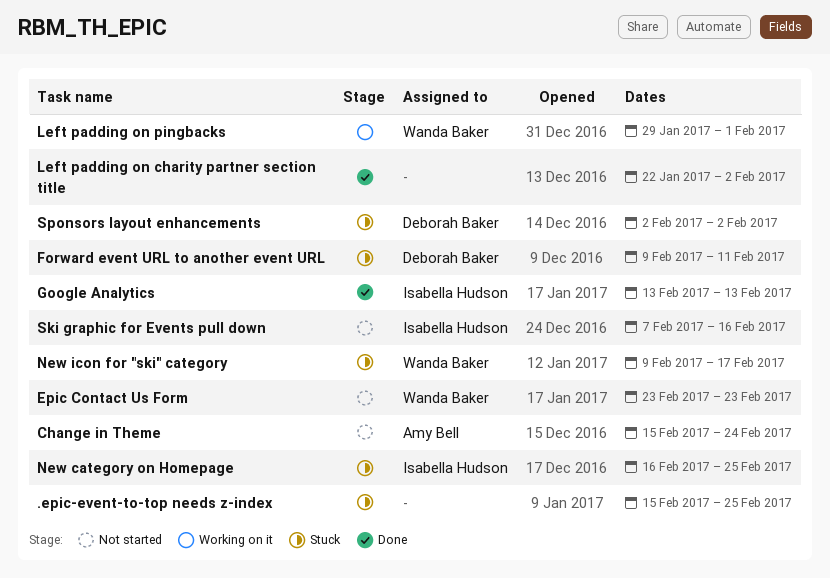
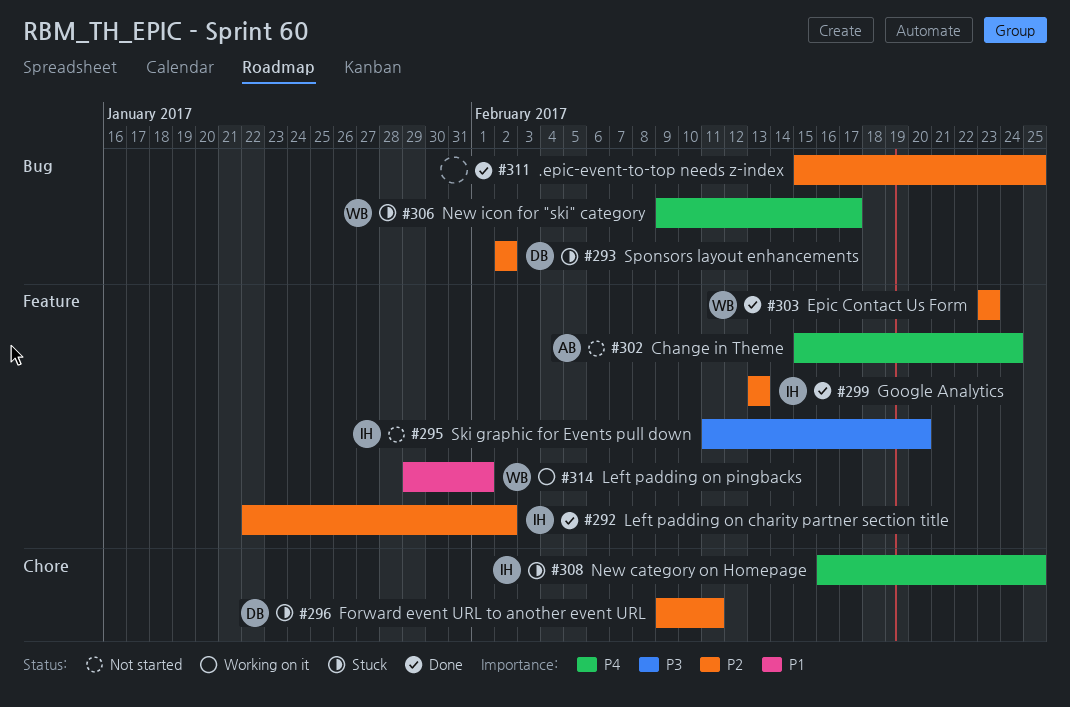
.epic-event-to-top needs z-index, status: Stuck -> Done
Epic Contact Us Form, status: Not started -> Done
Left padding on charity partner section title, owner: none -> Isabella Hudson
Ski graphic for Events pull down, start: Feb 7 -> Feb 11
Ski graphic for Events pull down, due: Feb 16 -> Feb 20

